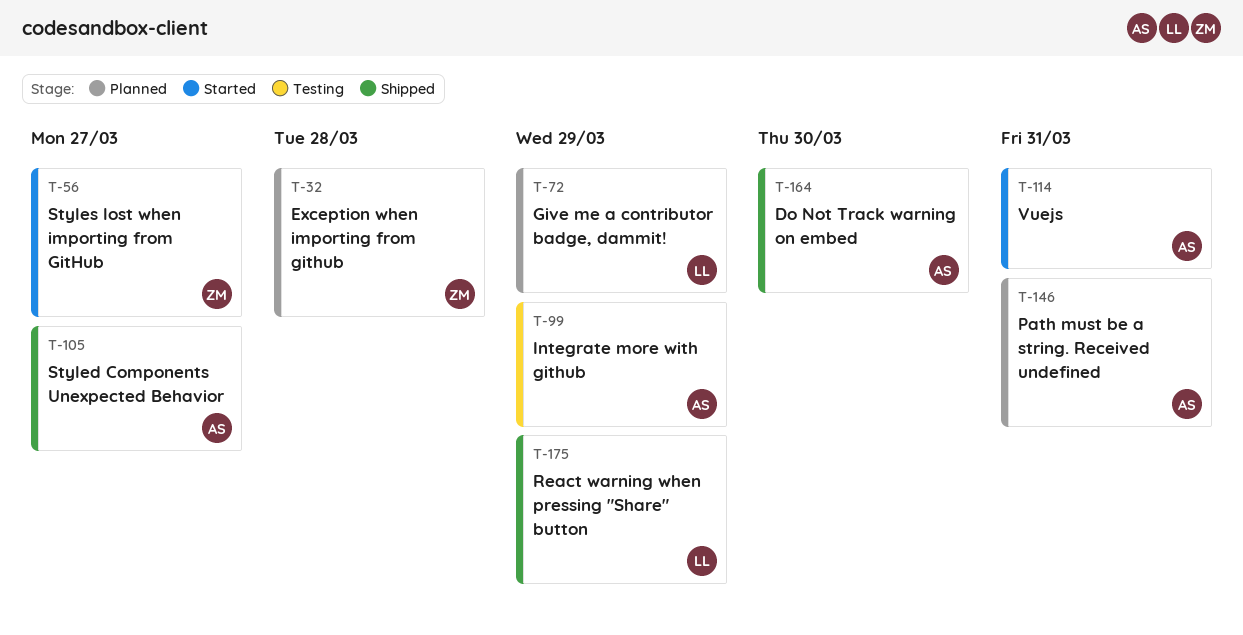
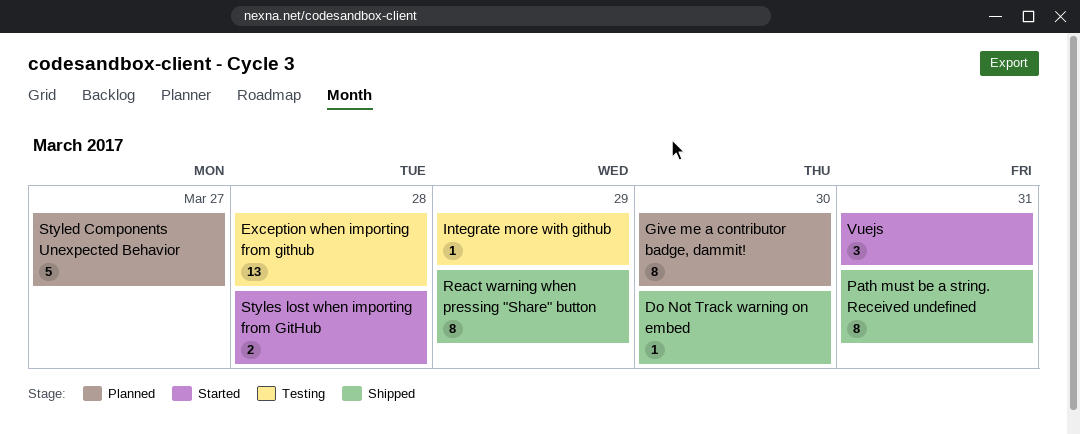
Exception when importing from github, status: Planned -> Testing
Give me a contributor badge, dammit!, due: Mar 29 -> Mar 30
Path must be a string. Received undefined, status: Planned -> Shipped
Styled Components Unexpected Behavior, status: Shipped -> Planned
Styles lost when importing from GitHub, due: Mar 27 -> Mar 28

